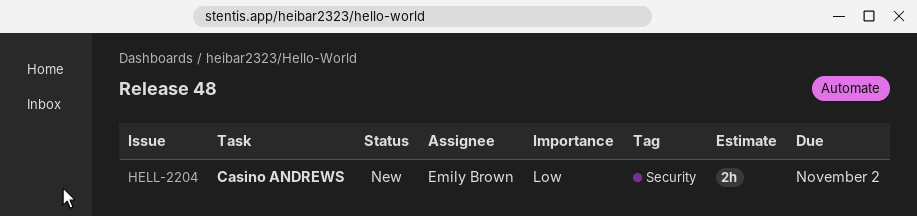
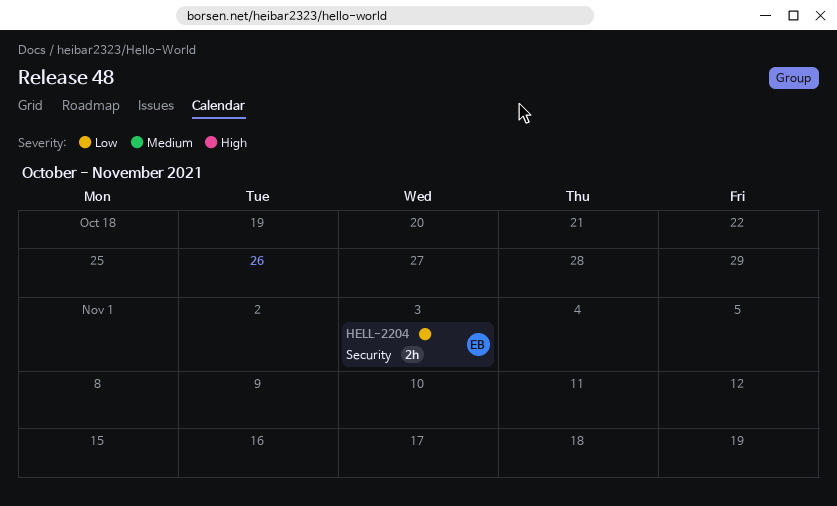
HELL-2204, due: Nov 2 -> Nov 3

